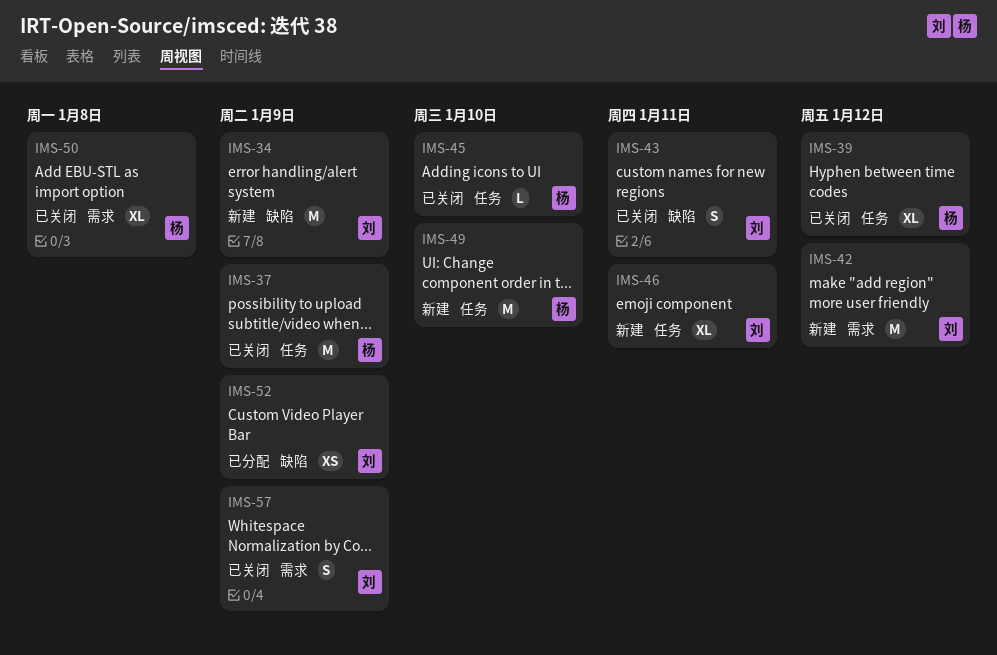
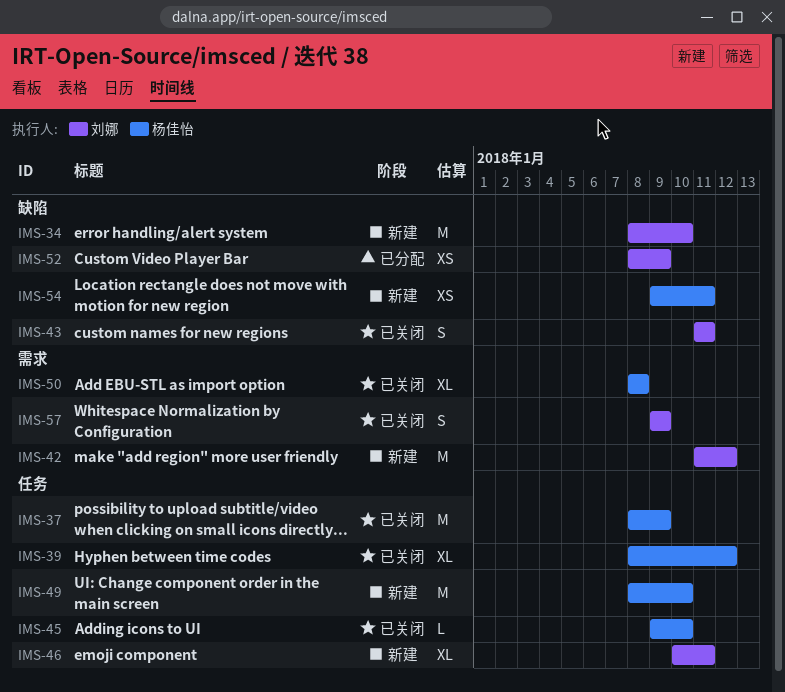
IMS-34, due: Jan 9 -> Jan 10
IMS-54: none -> present

